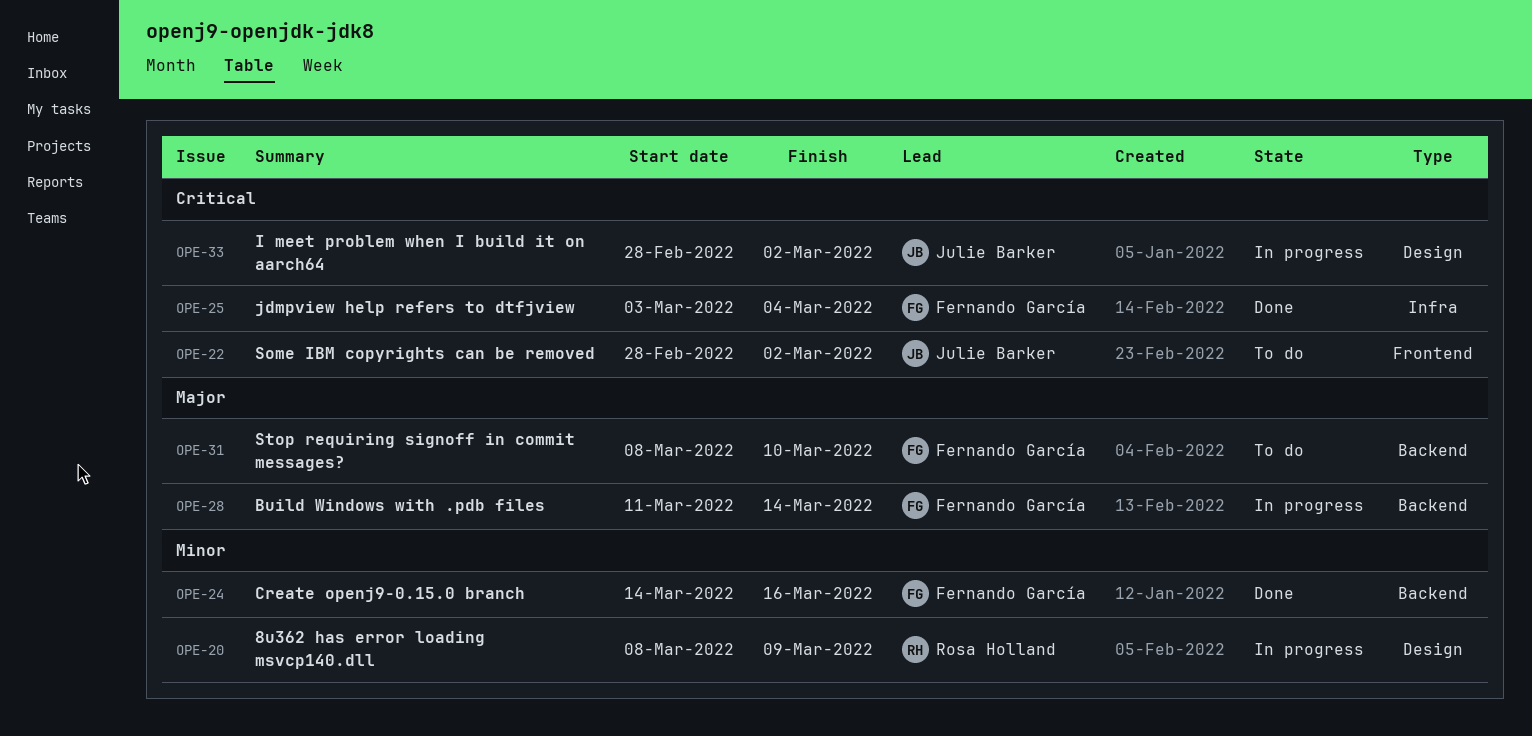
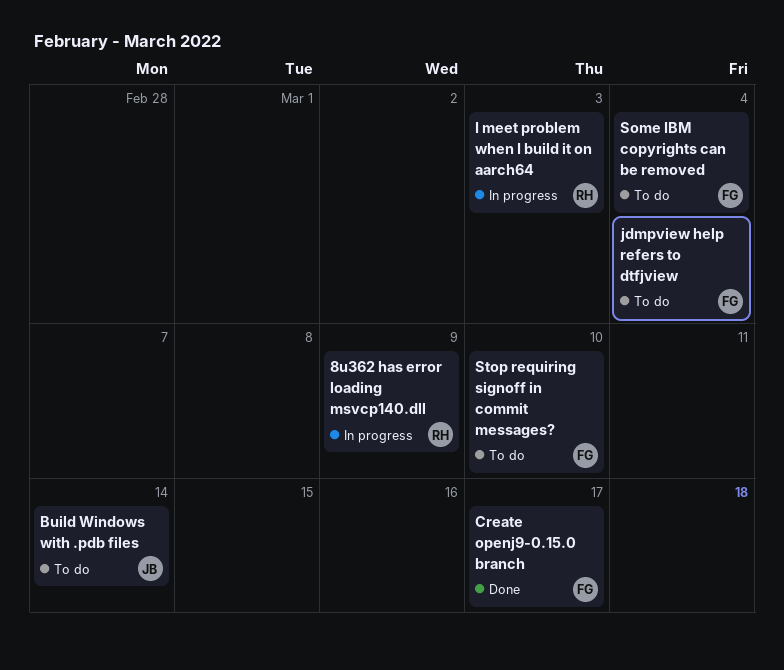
Build Windows with .pdb files, status: In progress -> To do
Build Windows with .pdb files, owner: Fernando García -> Julie Barker
Create openj9-0.15.0 branch, due: Mar 16 -> Mar 17
I meet problem when I build it on aarch64, owner: Julie Barker -> Rosa Holland
I meet problem when I build it on aarch64, due: Mar 2 -> Mar 3
jdmpview help refers to dtfjview, status: Done -> To do
Some IBM copyrights can be removed, owner: Julie Barker -> Fernando García
Some IBM copyrights can be removed, due: Mar 2 -> Mar 4

